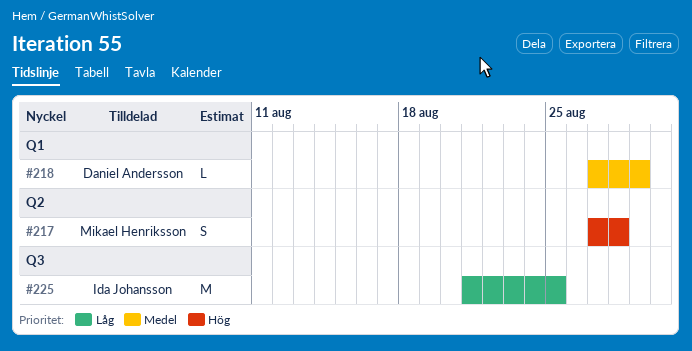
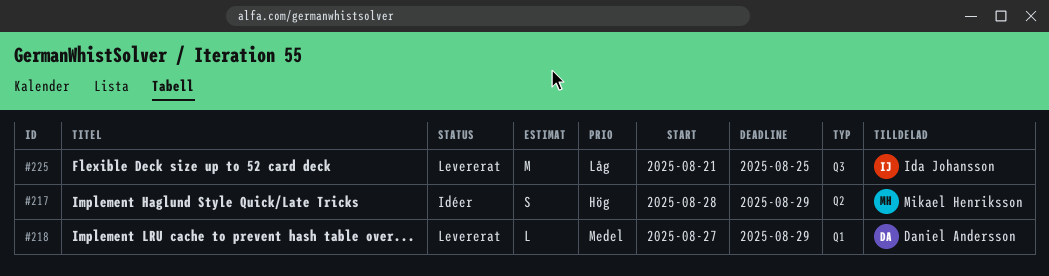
#217, start: Aug 27 -> Aug 28
#217, due: Aug 28 -> Aug 29

